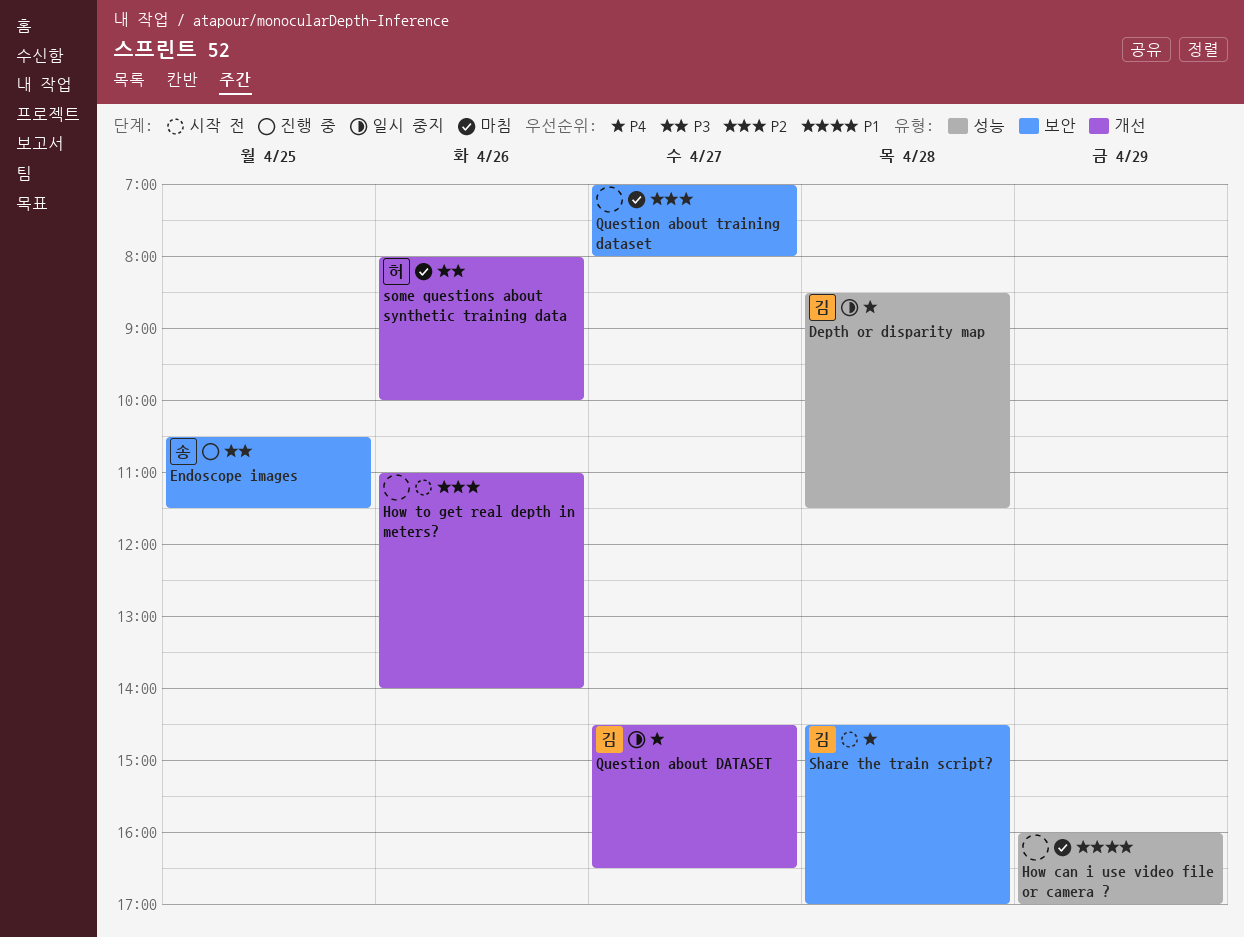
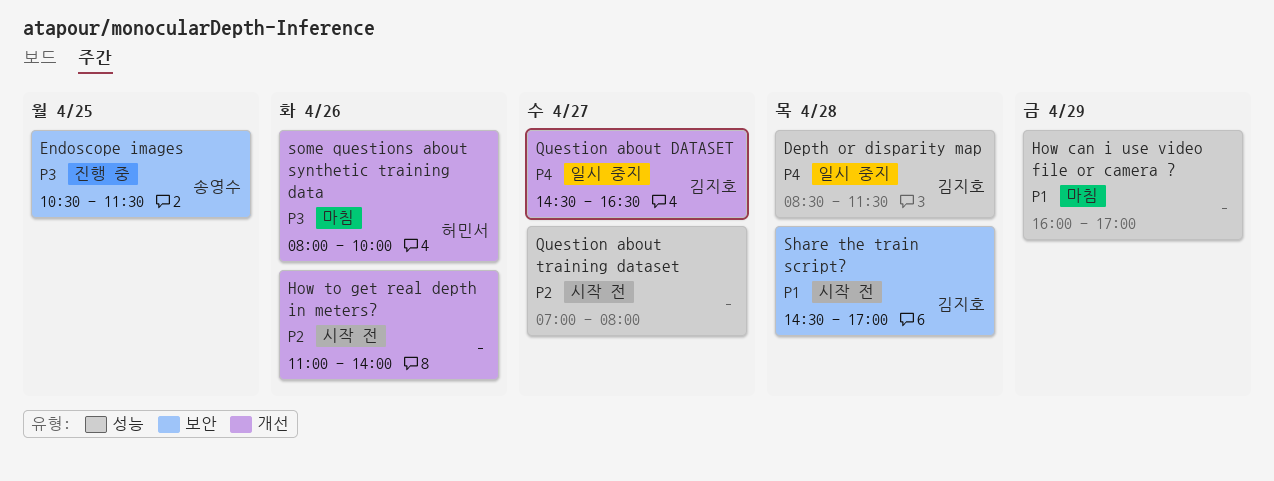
Question about training dataset, status: 마침 -> 시작 전
Question about training dataset, label: 보안 -> 성능
Share the train script?, priority: P4 -> P1

